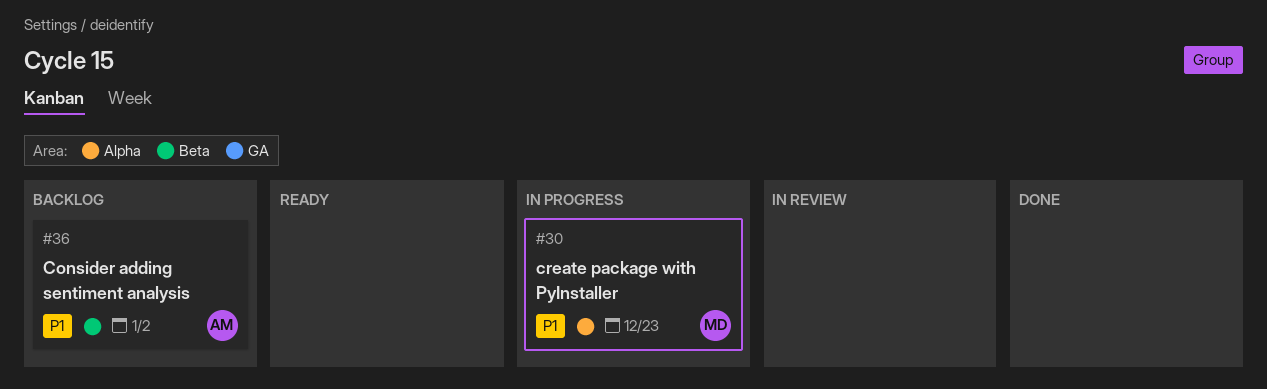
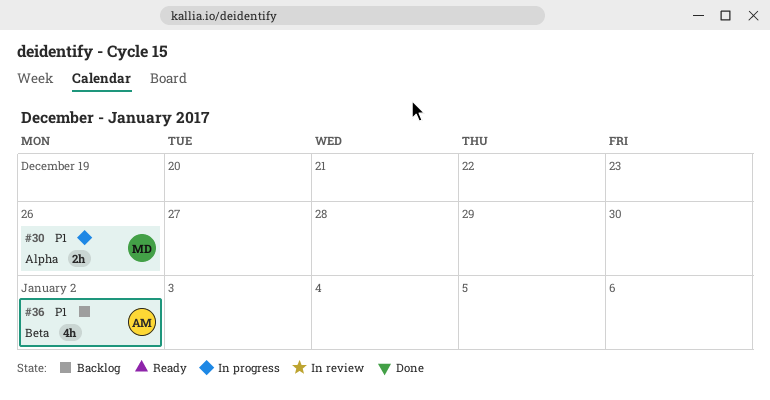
#30, due: Dec 23 -> Dec 26

